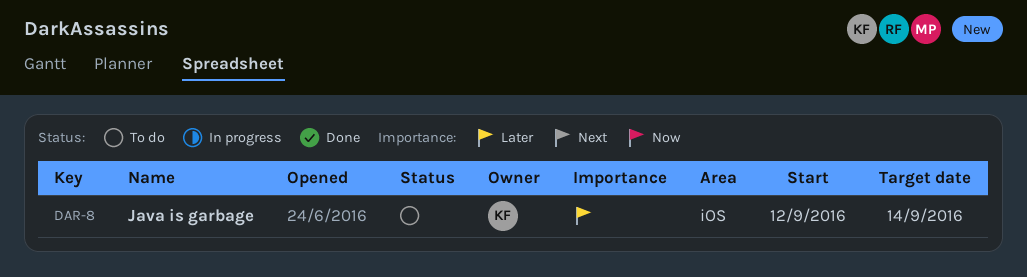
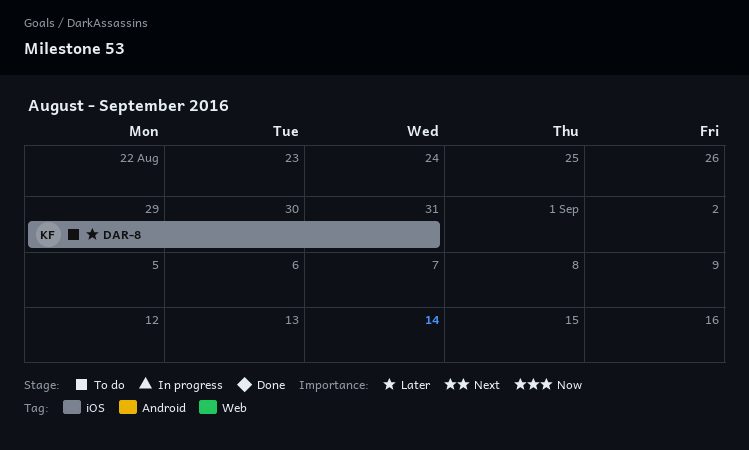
DAR-8, start: Sep 12 -> Aug 29
DAR-8, due: Sep 14 -> Aug 31

